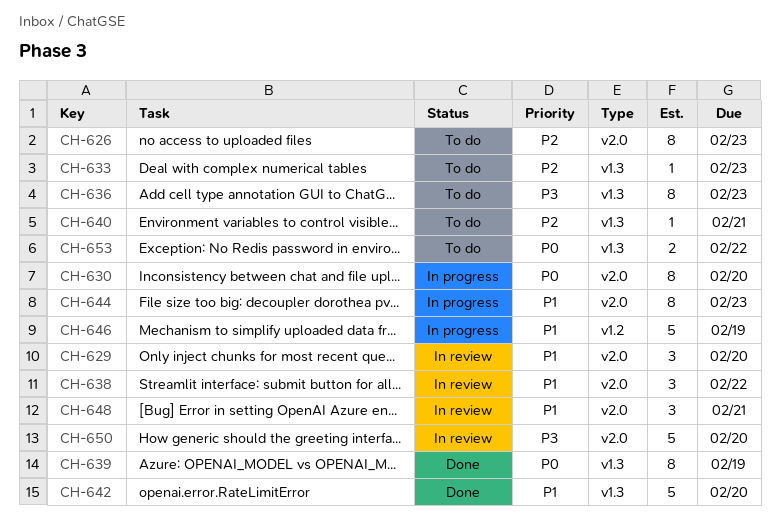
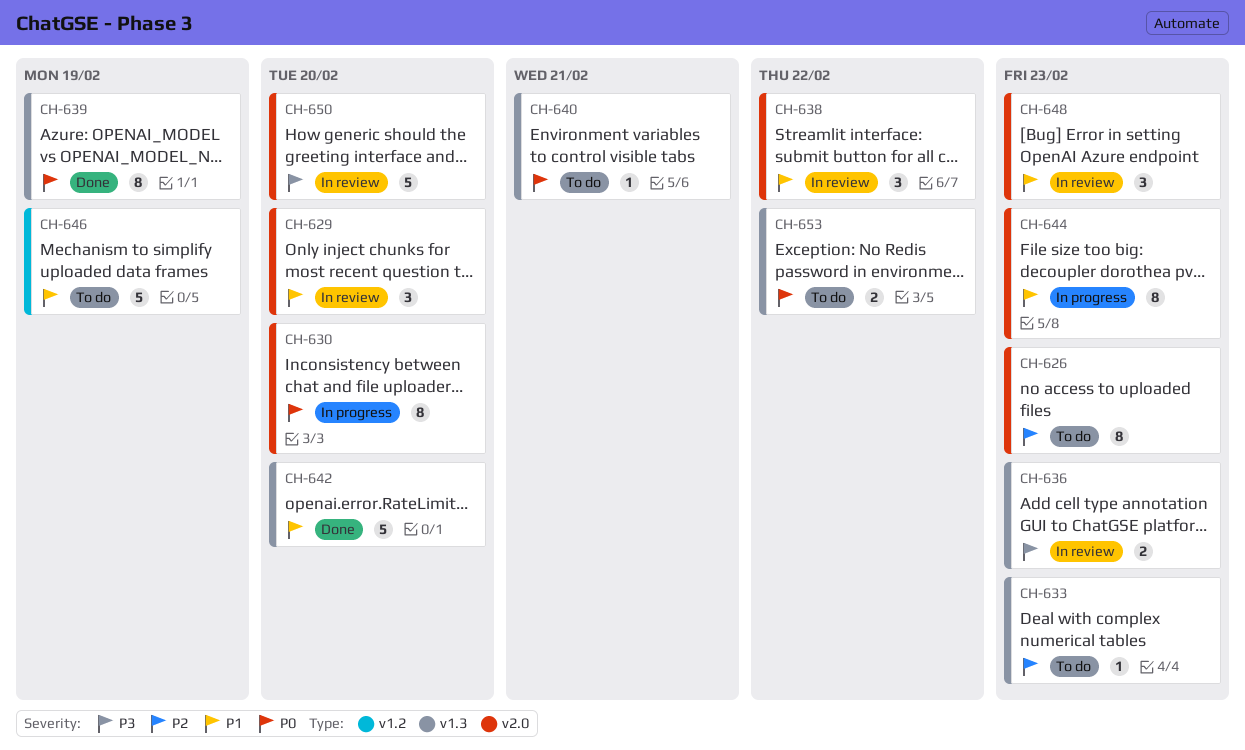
CH-636, status: To do -> In review
CH-636, estimate: 8 -> 2
CH-640, priority: P2 -> P0
CH-646, status: In progress -> To do
CH-648, due: Feb 21 -> Feb 23

